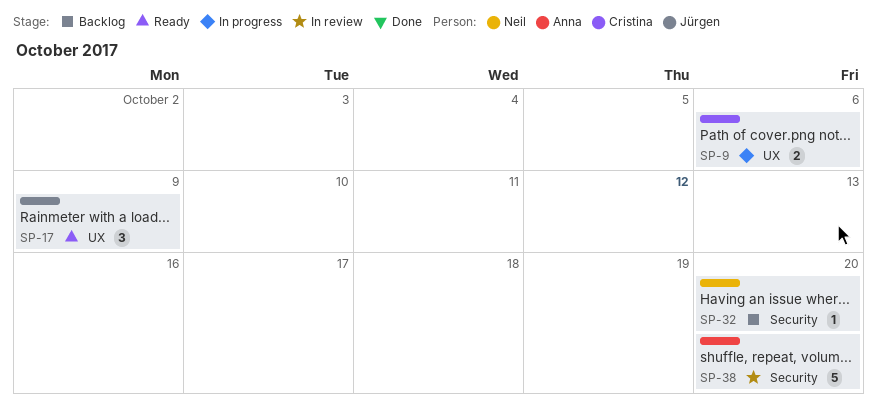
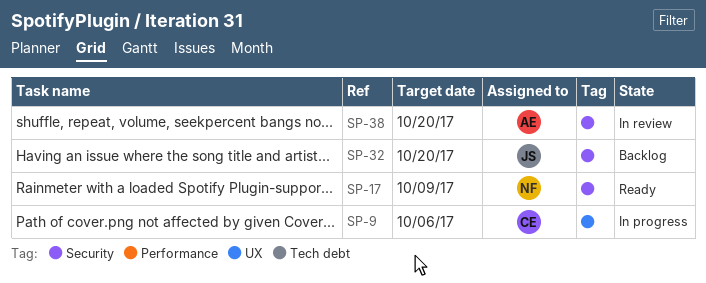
SP-17, owner: Jürgen -> Neil
SP-17, label: UX -> Security
SP-32, owner: Neil -> Jürgen

